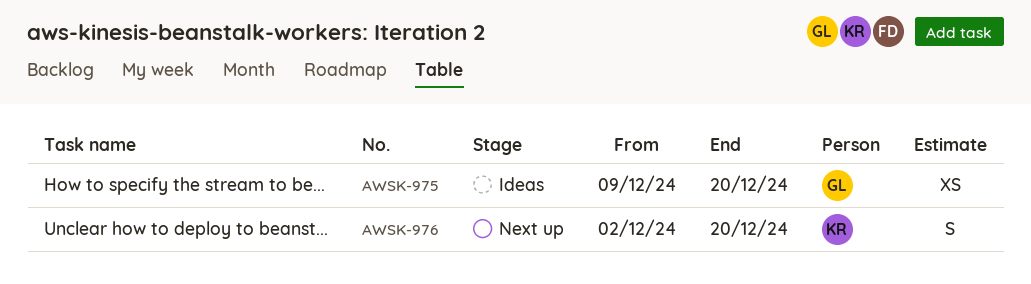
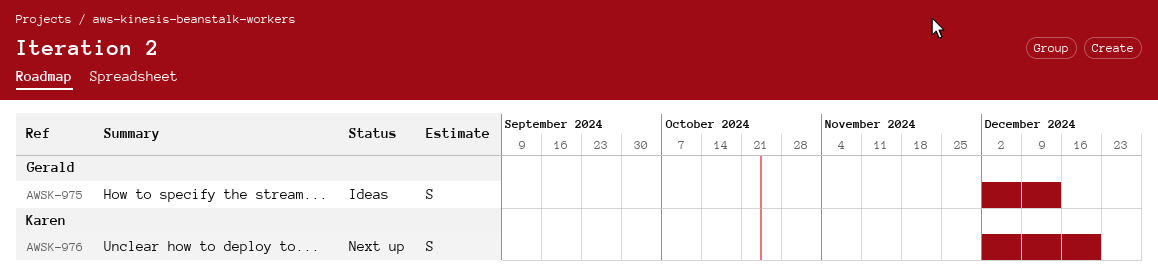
AWSK-975, estimate: XS -> S
AWSK-975, start: Dec 9 -> Dec 2
AWSK-975, due: Dec 20 -> Dec 13

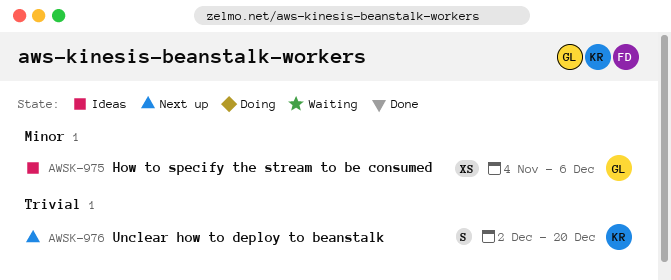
AWSK-975, estimate: S -> XS
AWSK-975, start: Dec 2 -> Nov 4
AWSK-975, due: Dec 13 -> Dec 6

